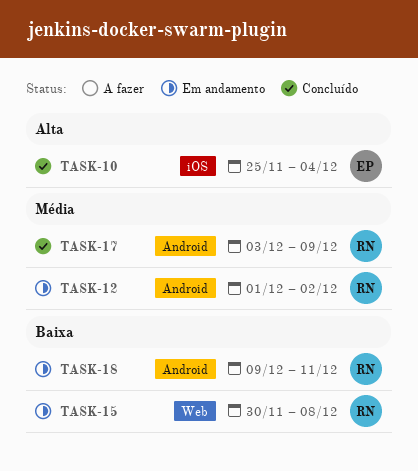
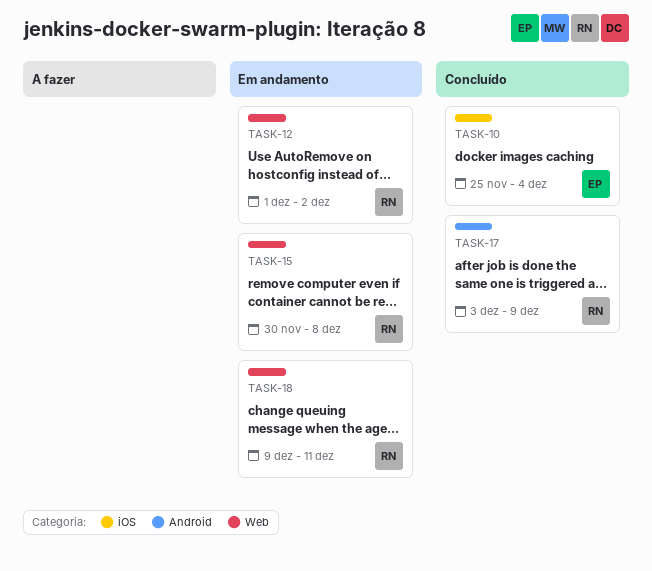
TASK-12, label: Android -> Web
TASK-18, label: Android -> Web

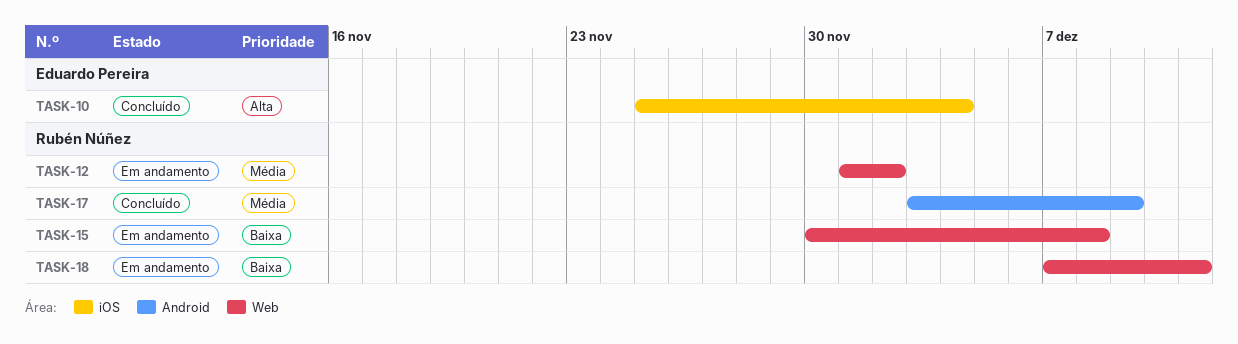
TASK-18, start: Dec 9 -> Dec 7

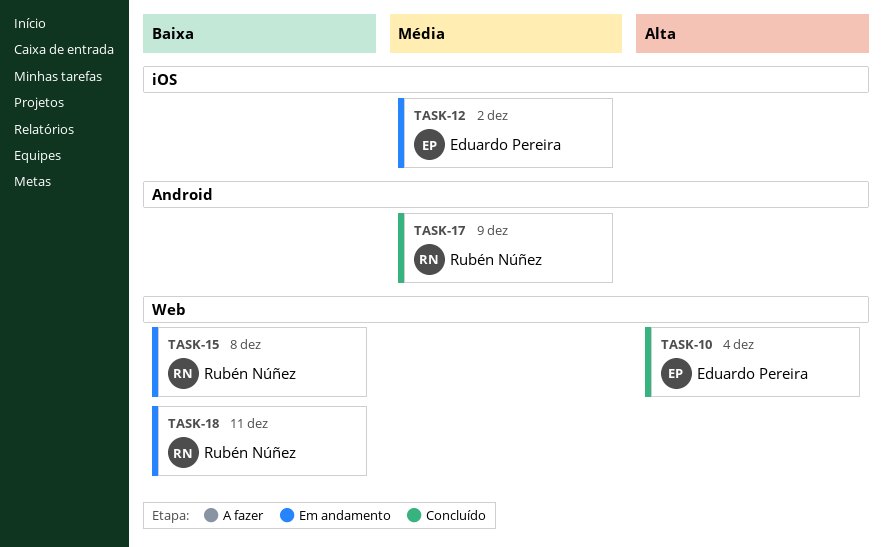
TASK-10, label: iOS -> Web
TASK-12, owner: Rubén Núñez -> Eduardo Pereira
TASK-12, label: Web -> iOS

